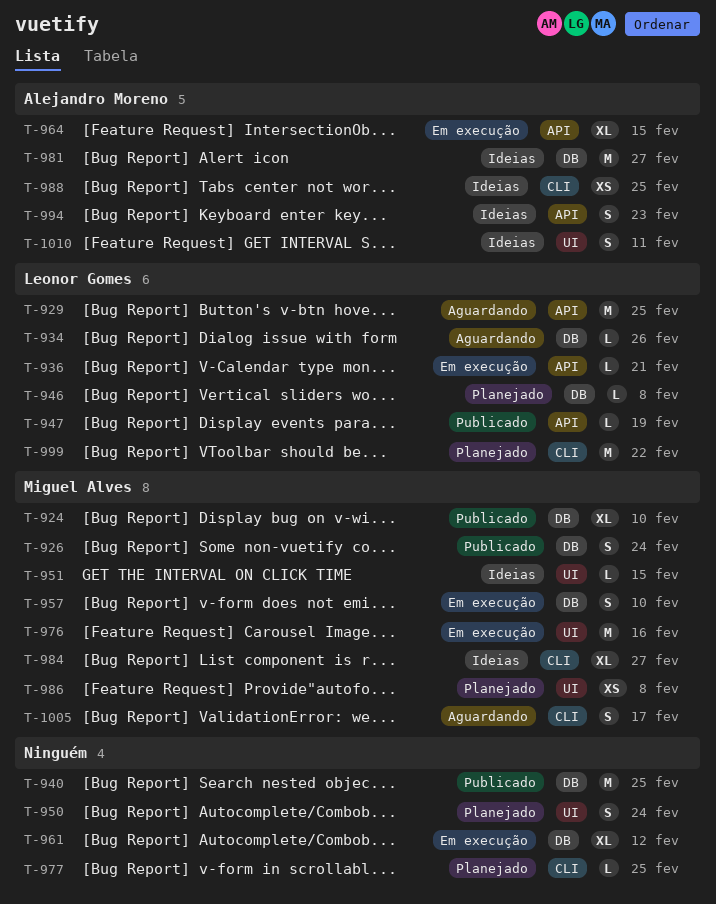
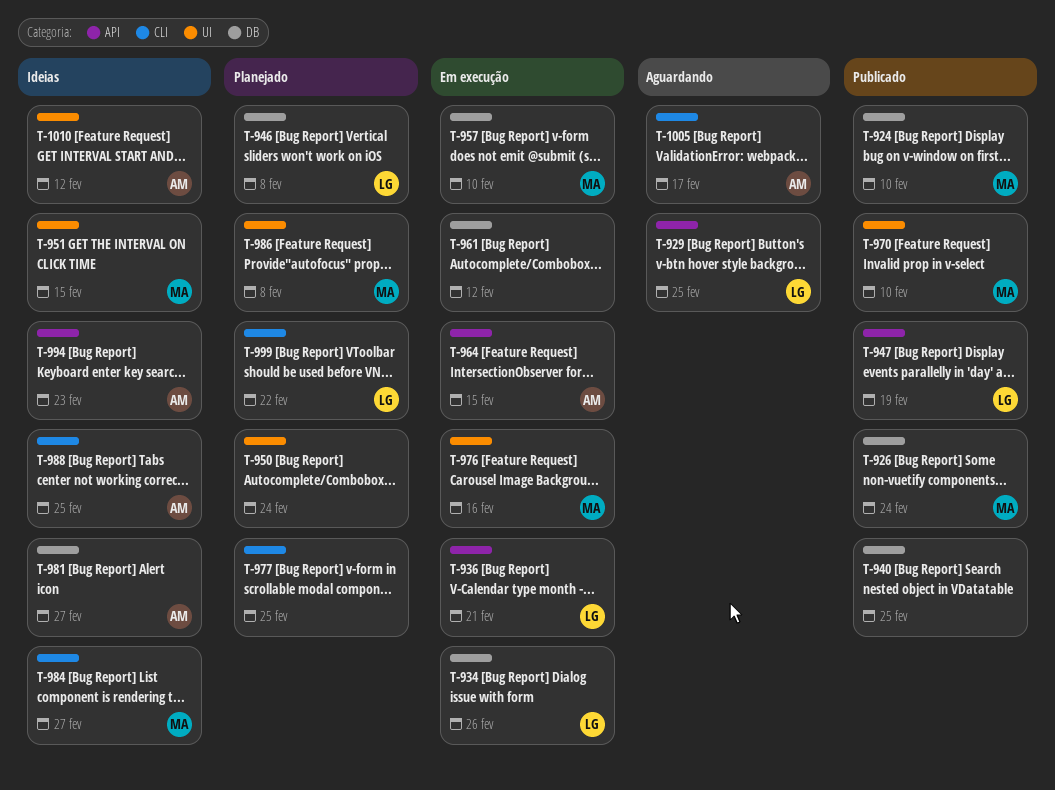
T-934, status: Aguardando -> Em execução
T-970: none -> present
T-1005, owner: Miguel Alves -> Alejandro Moreno
T-1010, due: Feb 11 -> Feb 12

